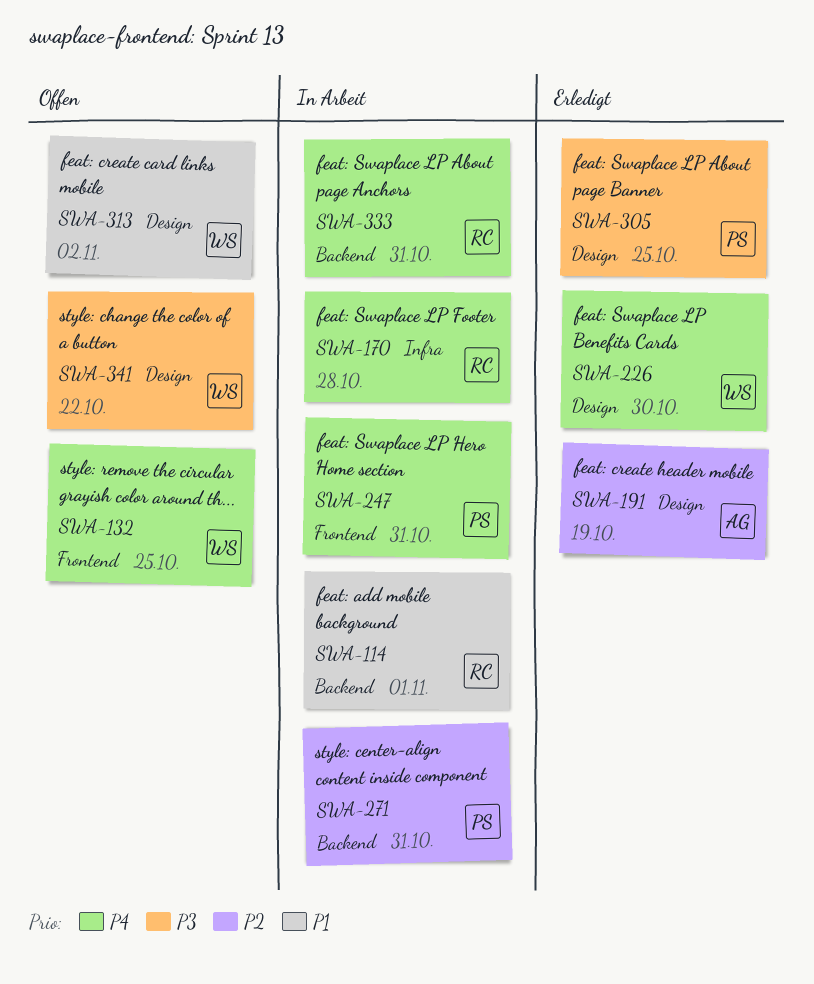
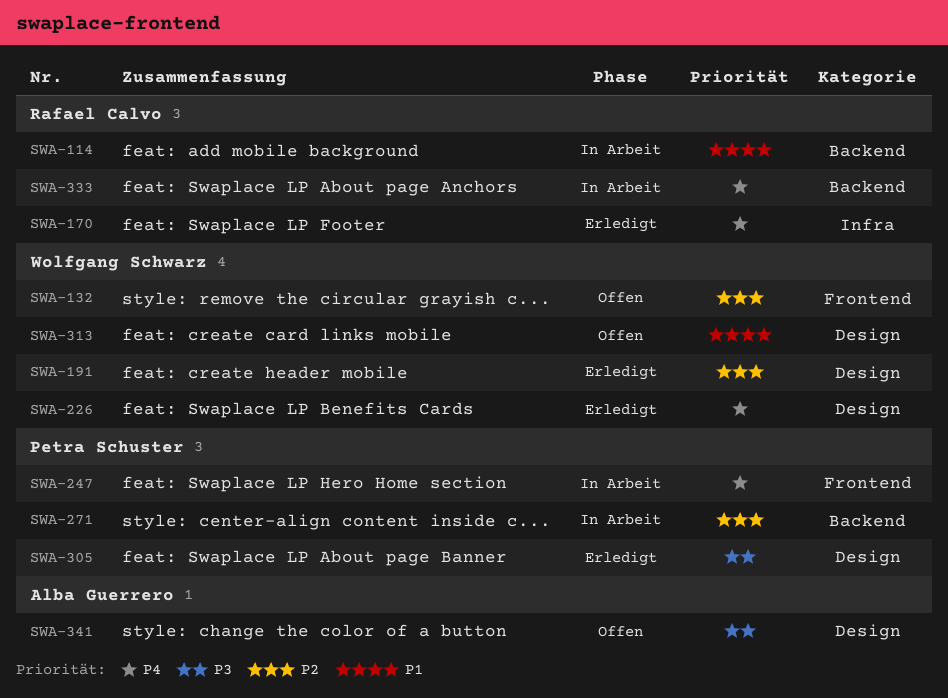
SWA-132, priority: P4 -> P2
SWA-170, status: In Arbeit -> Erledigt
SWA-191, owner: Alba Guerrero -> Wolfgang Schwarz
SWA-341, owner: Wolfgang Schwarz -> Alba Guerrero

